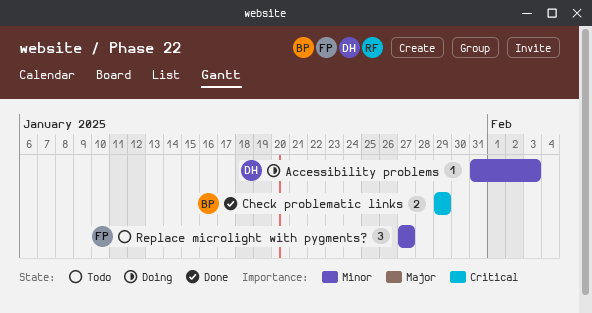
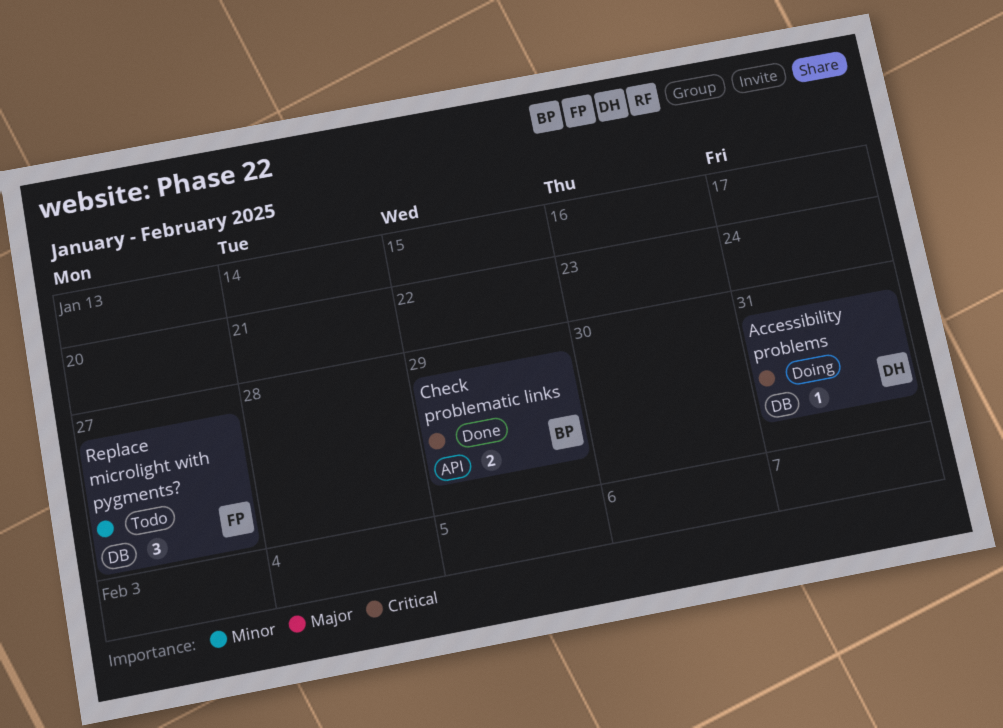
Accessibility problems, priority: Minor -> Critical
Accessibility problems, due: Feb 3 -> Jan 31

